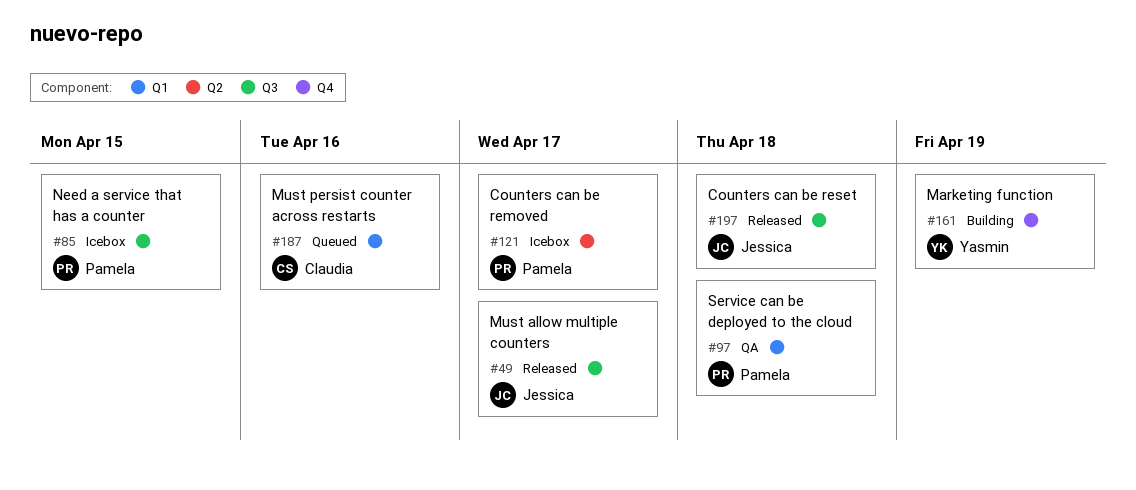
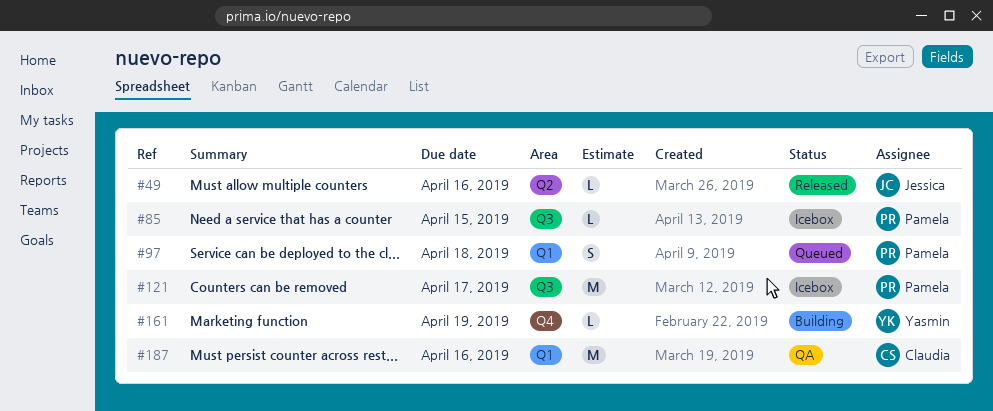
#49, label: Q3 -> Q2
#49, due: Apr 17 -> Apr 16
#97, status: QA -> Queued
#121, label: Q2 -> Q3
#187, status: Queued -> QA
#197: present -> none

